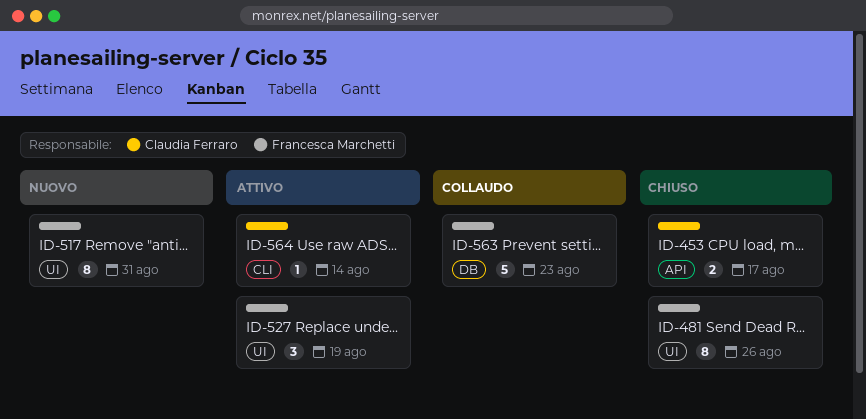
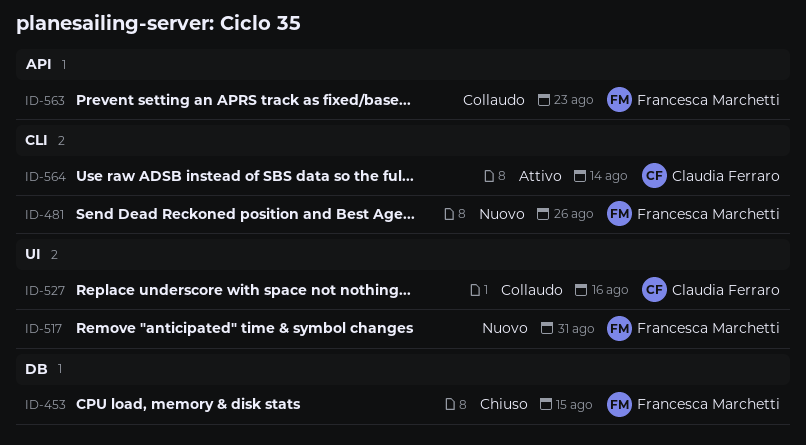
ID-453, owner: Claudia Ferraro -> Francesca Marchetti
ID-453, label: API -> DB
ID-453, due: Aug 17 -> Aug 15
ID-481, status: Chiuso -> Nuovo
ID-481, label: UI -> CLI
ID-527, status: Attivo -> Collaudo
ID-527, owner: Francesca Marchetti -> Claudia Ferraro
ID-527, due: Aug 19 -> Aug 16
ID-563, label: DB -> API

